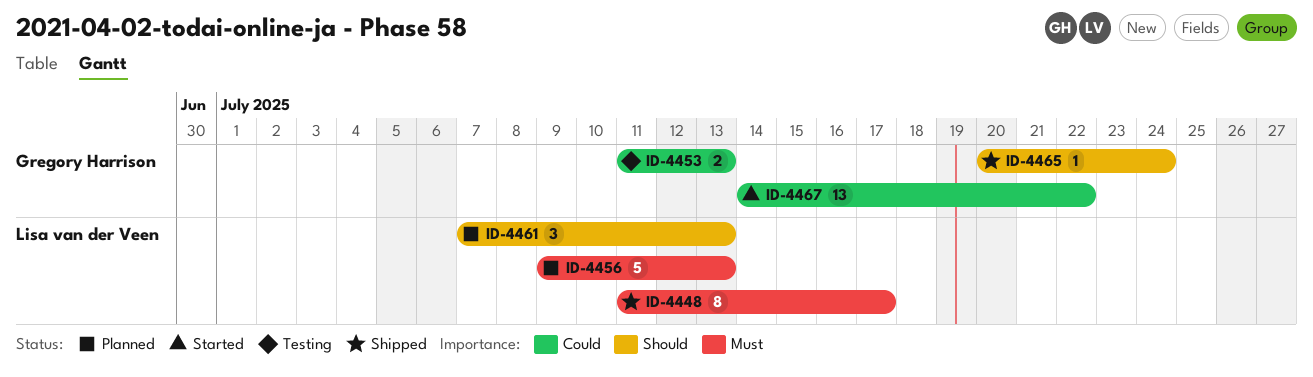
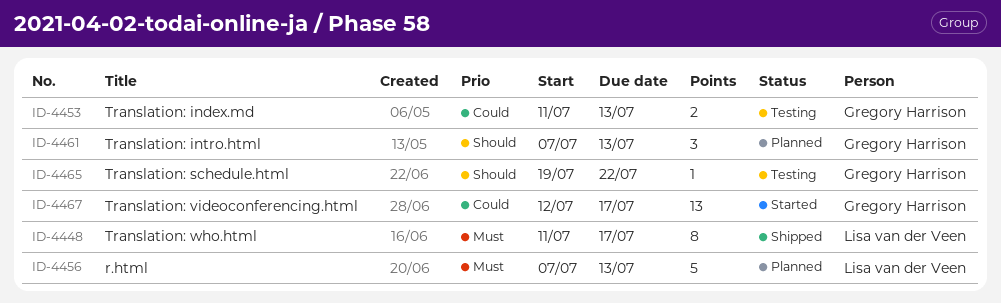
ID-4456, start: Jul 9 -> Jul 7
ID-4461, owner: Lisa van der Veen -> Gregory Harrison
ID-4465, status: Shipped -> Testing
ID-4465, start: Jul 20 -> Jul 19
ID-4465, due: Jul 24 -> Jul 22
ID-4467, start: Jul 14 -> Jul 12
ID-4467, due: Jul 22 -> Jul 17

